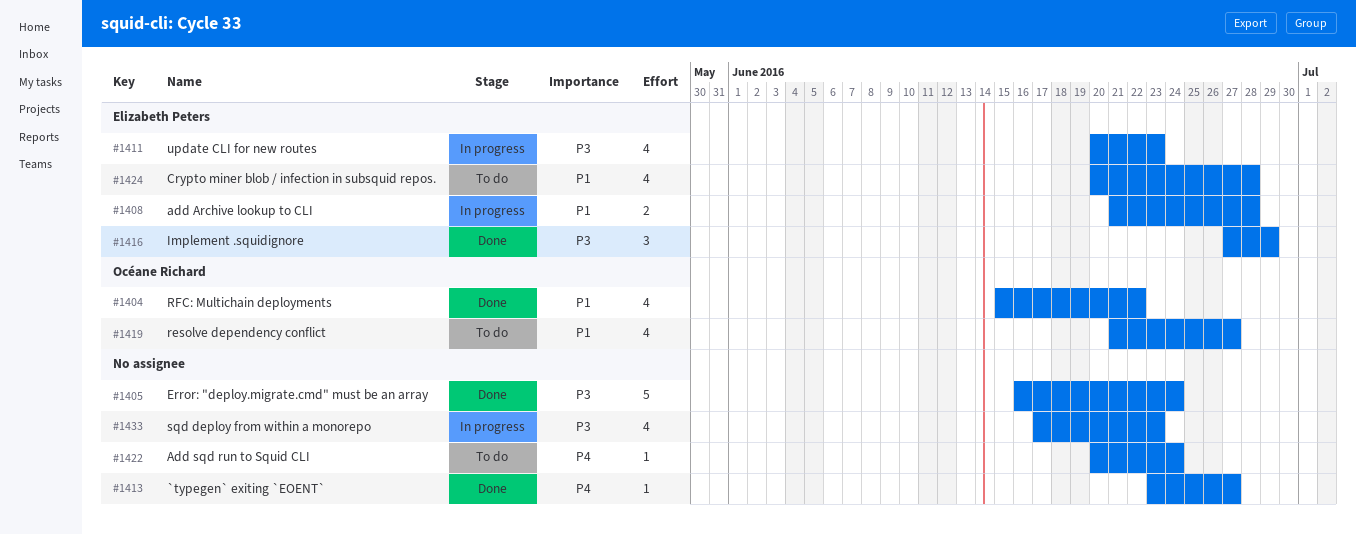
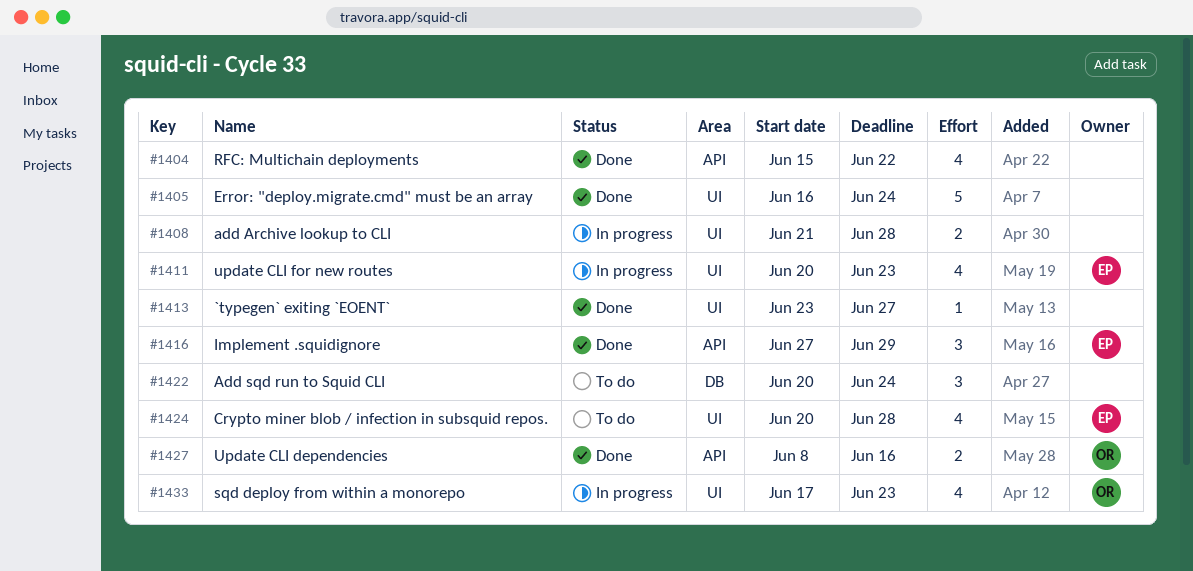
#1404, owner: Océane Richard -> none
#1408, owner: Elizabeth Peters -> none
#1419: present -> none
#1422, estimate: 1 -> 3
#1427: none -> present
#1433, owner: none -> Océane Richard

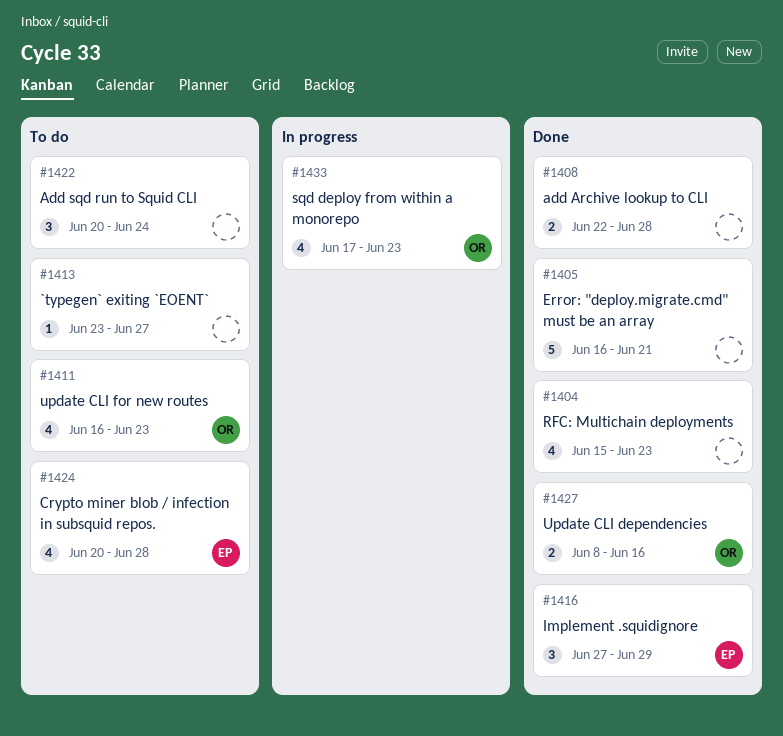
#1404, due: Jun 22 -> Jun 23
#1405, due: Jun 24 -> Jun 21
#1408, status: In progress -> Done
#1408, start: Jun 21 -> Jun 22
#1411, status: In progress -> To do
#1411, owner: EP -> OR
#1411, start: Jun 20 -> Jun 16
#1413, status: Done -> To do

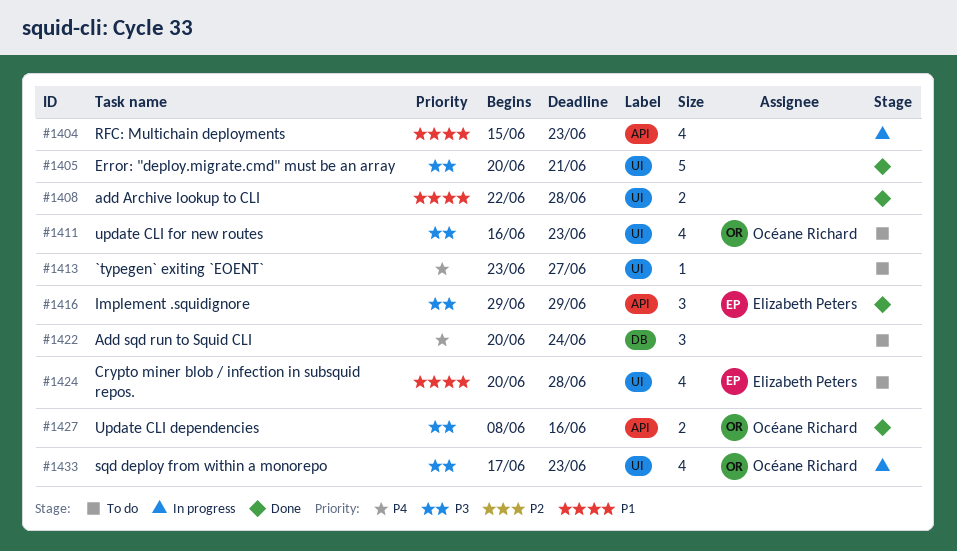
#1404, status: Done -> In progress
#1405, start: Jun 16 -> Jun 20
#1416, start: Jun 27 -> Jun 29

